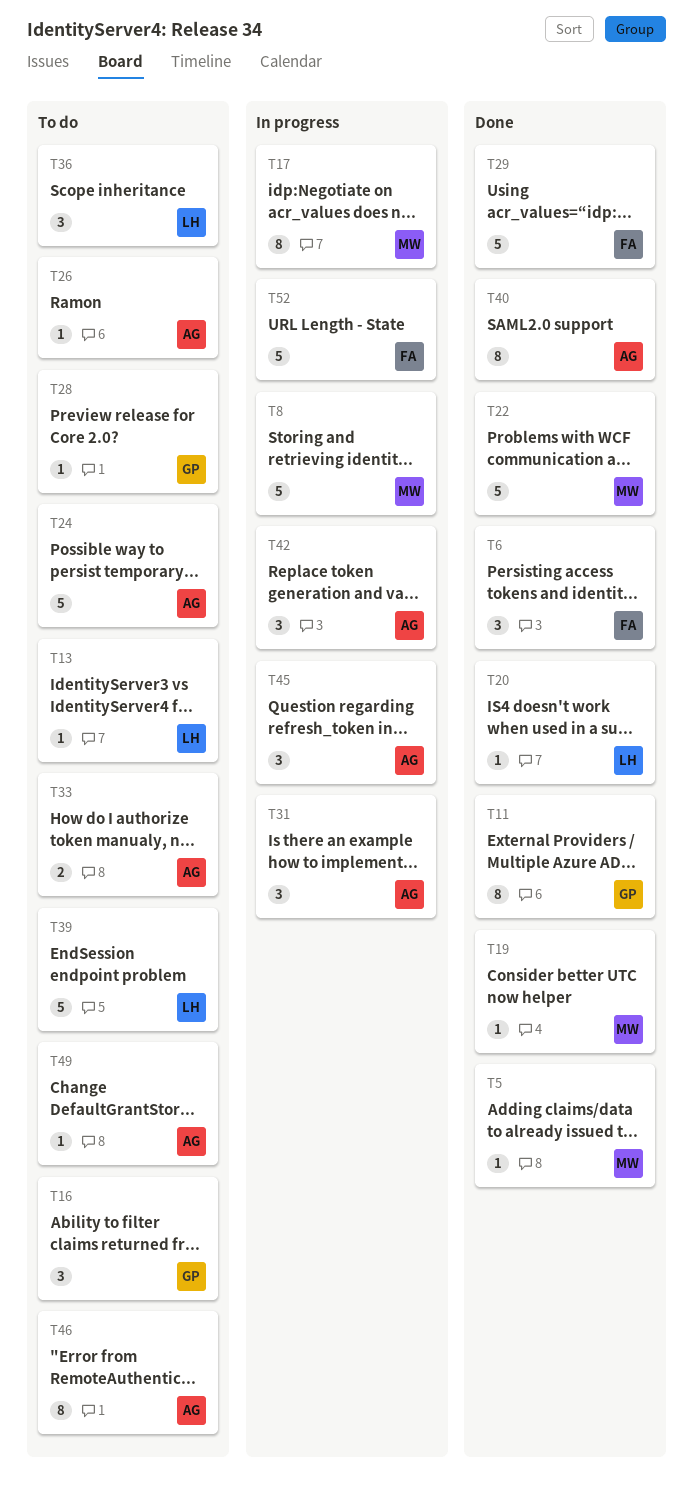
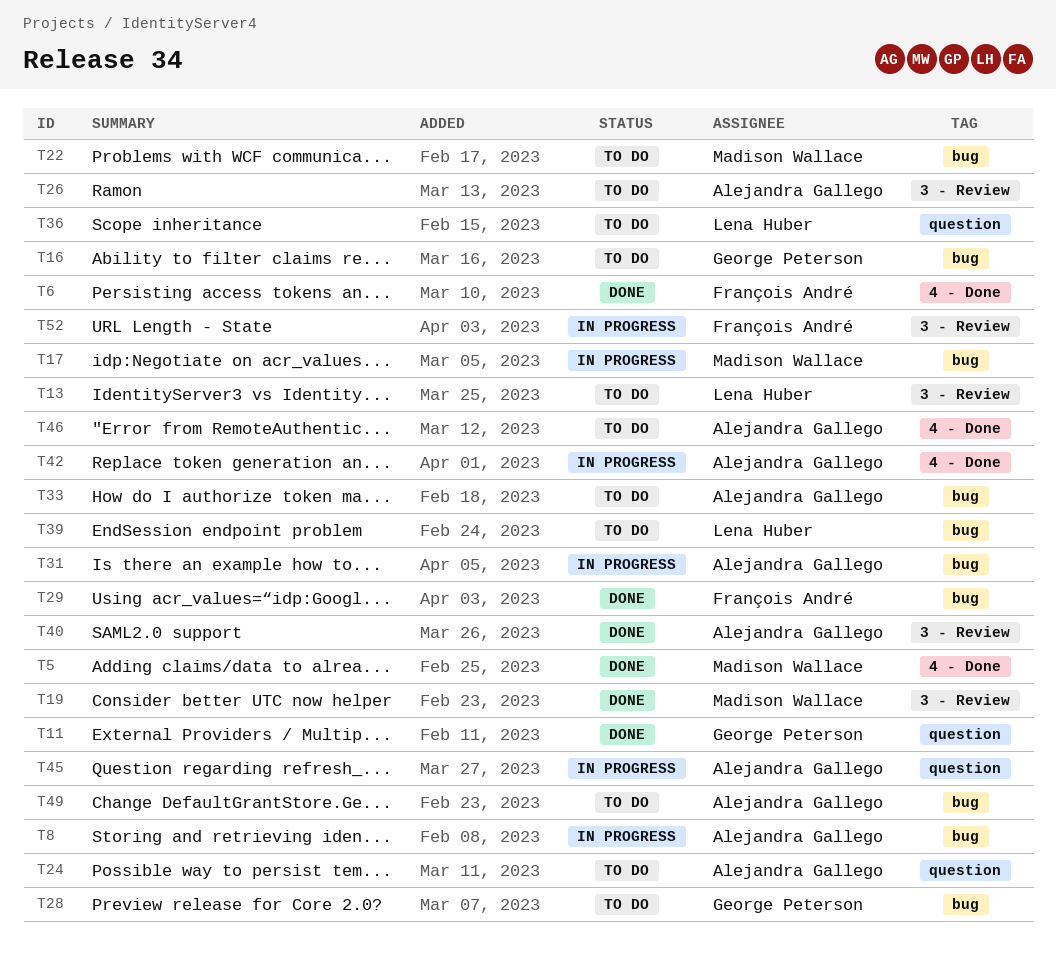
T8, owner: Madison Wallace -> Alejandra Gallego
T20: present -> none
T22, status: Done -> To do

